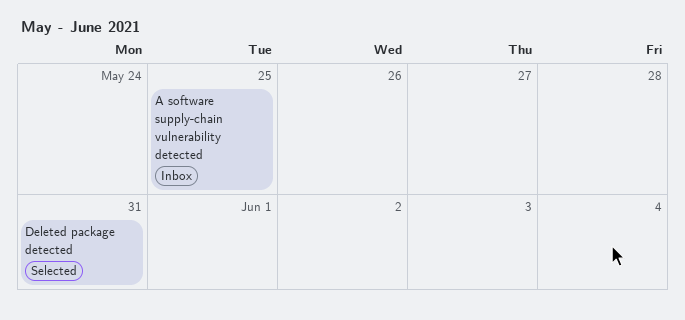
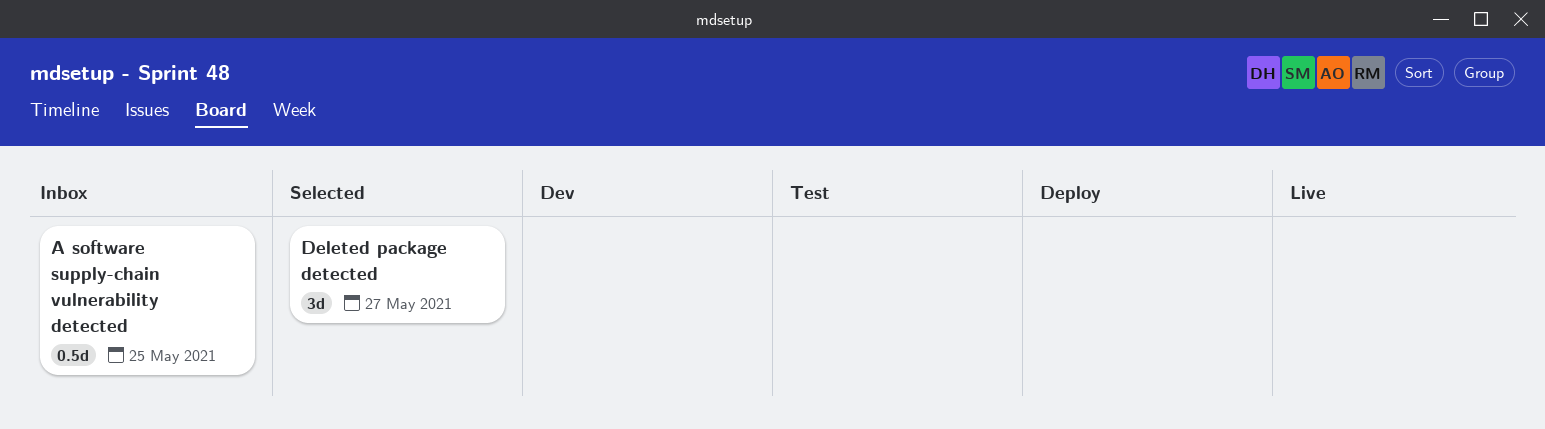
Deleted package detected, due: May 31 -> May 27

